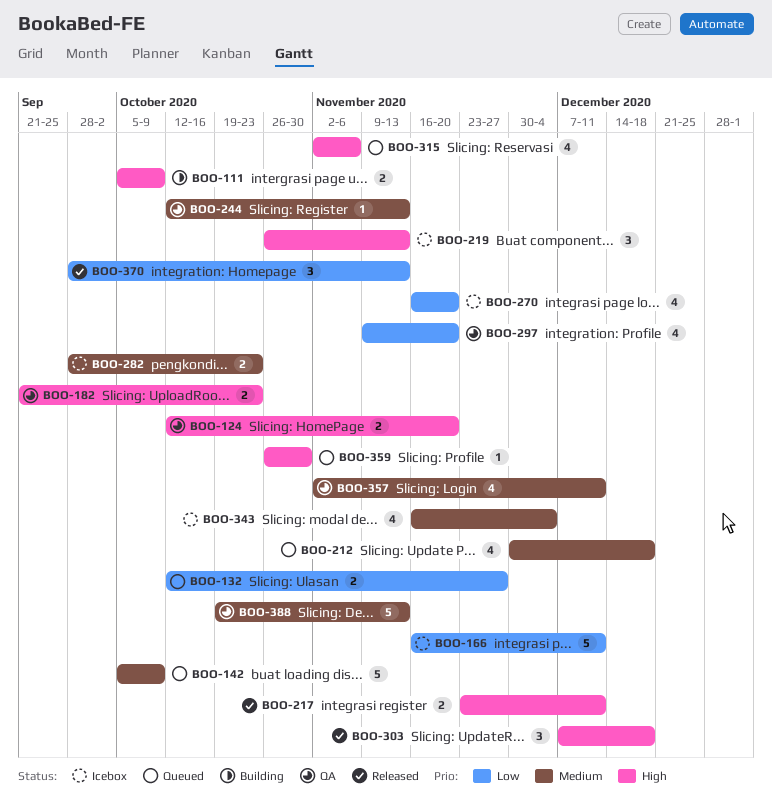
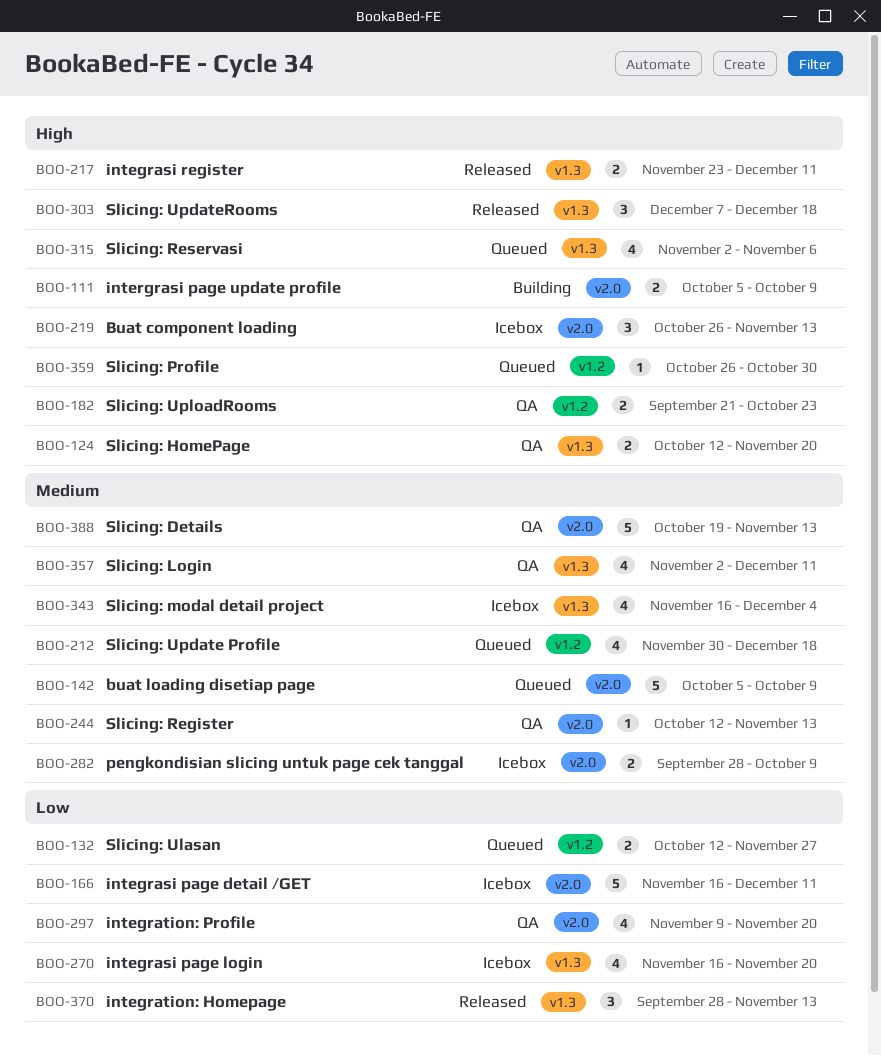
BOO-282, due: Oct 23 -> Oct 9

